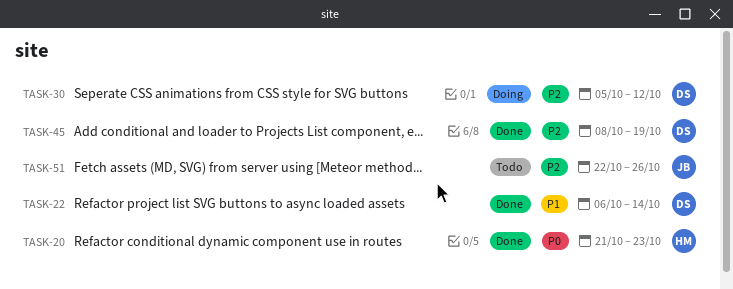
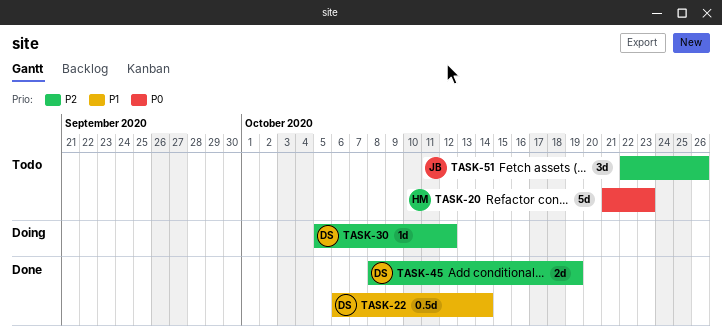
TASK-20, status: Done -> Todo

